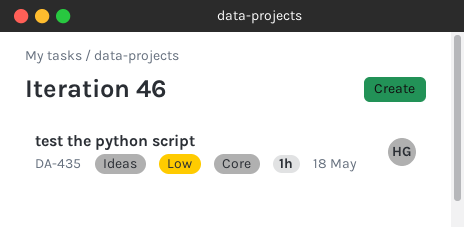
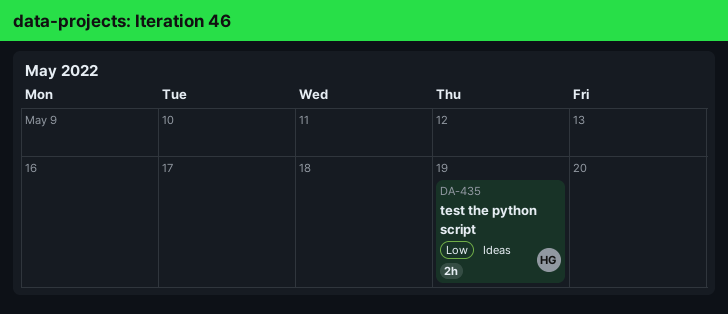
DA-435, estimate: 1h -> 2h
DA-435, due: May 18 -> May 19

